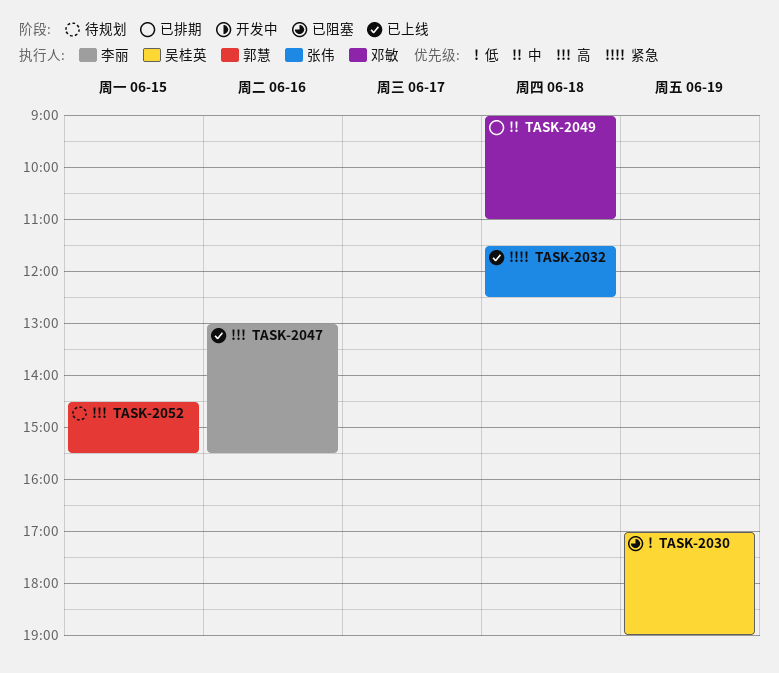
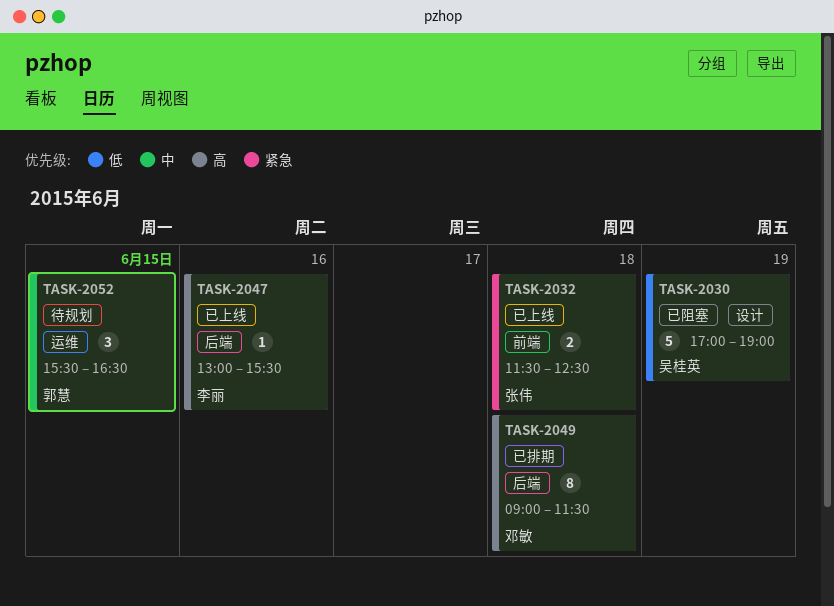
TASK-2049, priority: 中 -> 高
TASK-2049, ends: 11:00 -> 11:30
TASK-2052, priority: 高 -> 中
TASK-2052, begins: 14:30 -> 15:30
TASK-2052, ends: 15:30 -> 16:30

